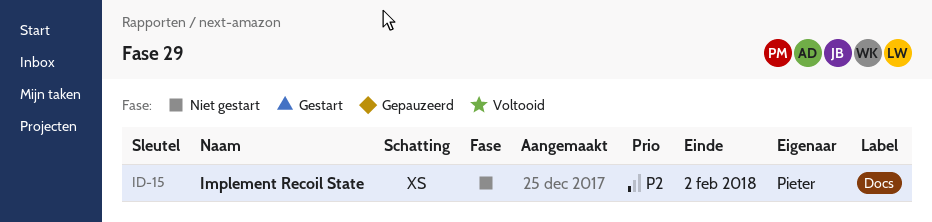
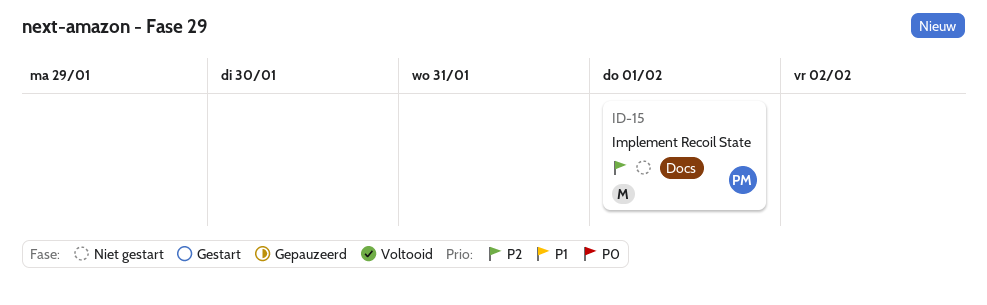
ID-15, estimate: XS -> M
ID-15, due: Feb 2 -> Feb 1

